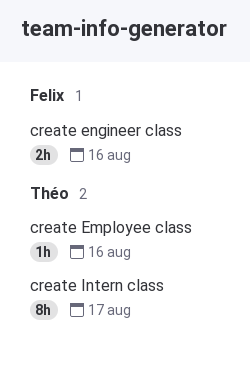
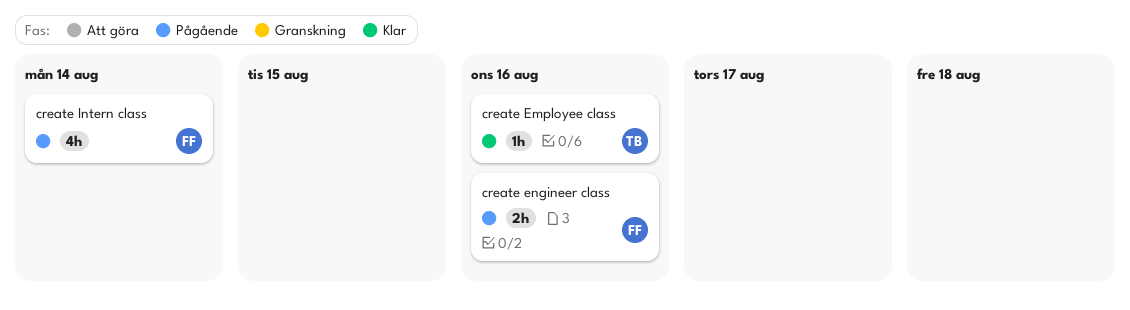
create Intern class, owner: Théo -> Felix
create Intern class, estimate: 8h -> 4h
create Intern class, due: Aug 17 -> Aug 14

